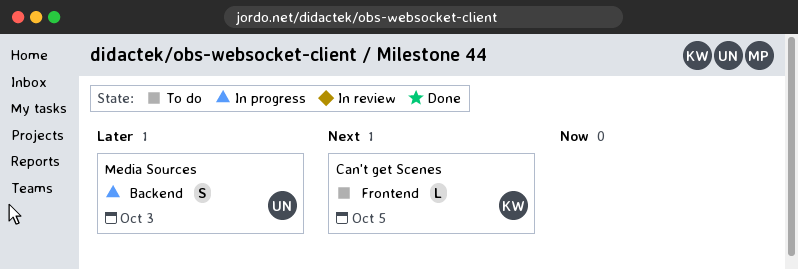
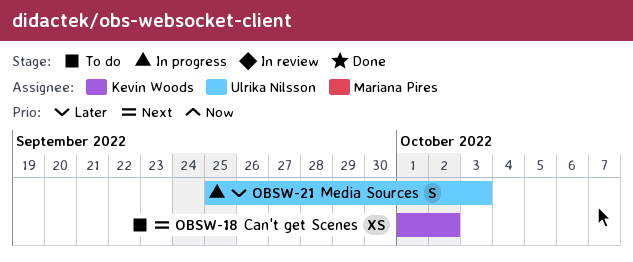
Can't get Scenes, estimate: L -> XS
Can't get Scenes, due: Oct 5 -> Oct 2

